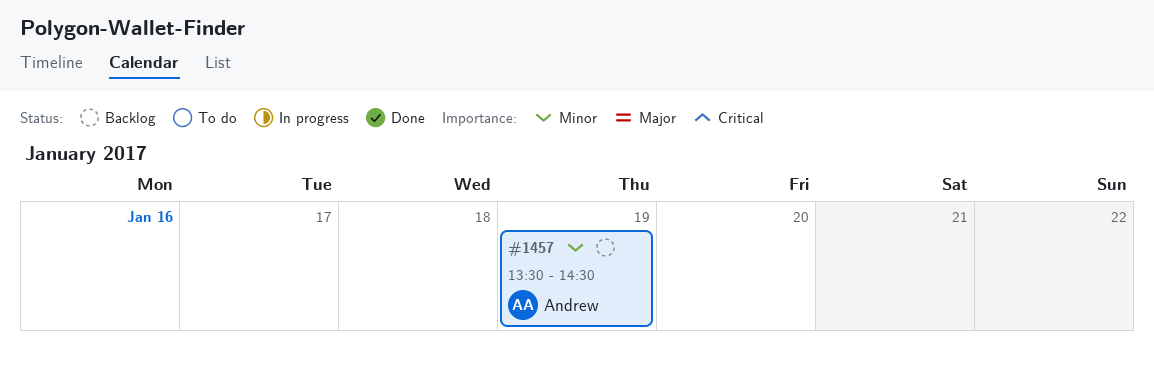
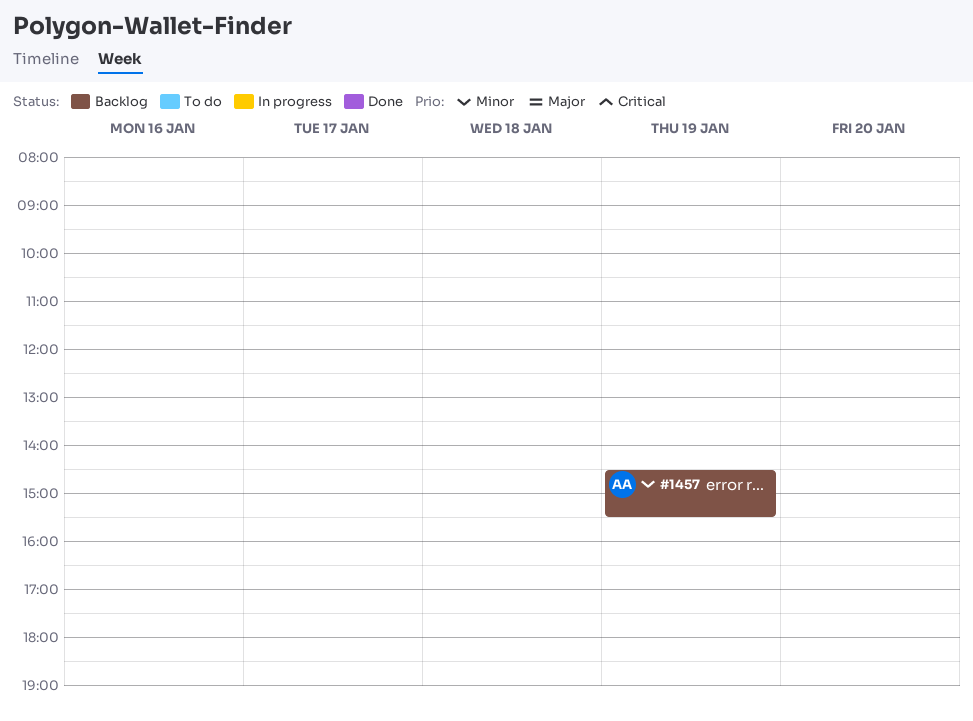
#1457, begins: 13:30 -> 14:30
#1457, ends: 14:30 -> 15:30

